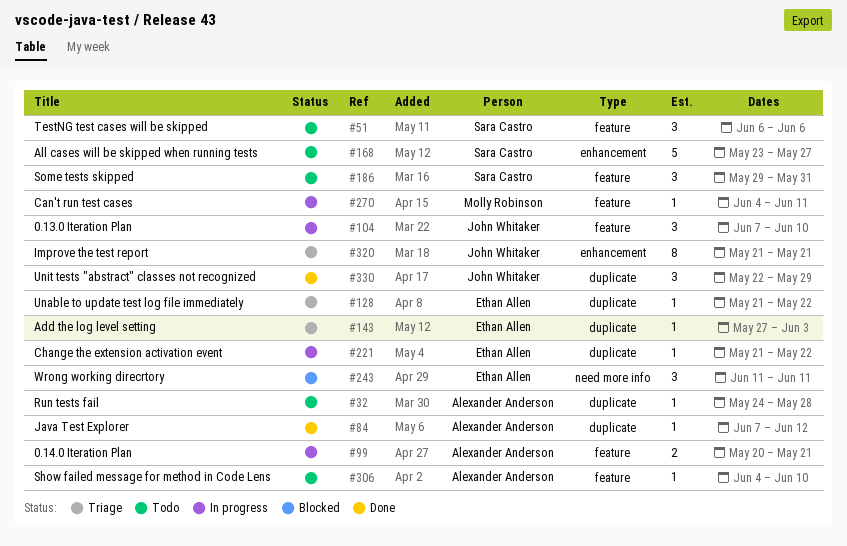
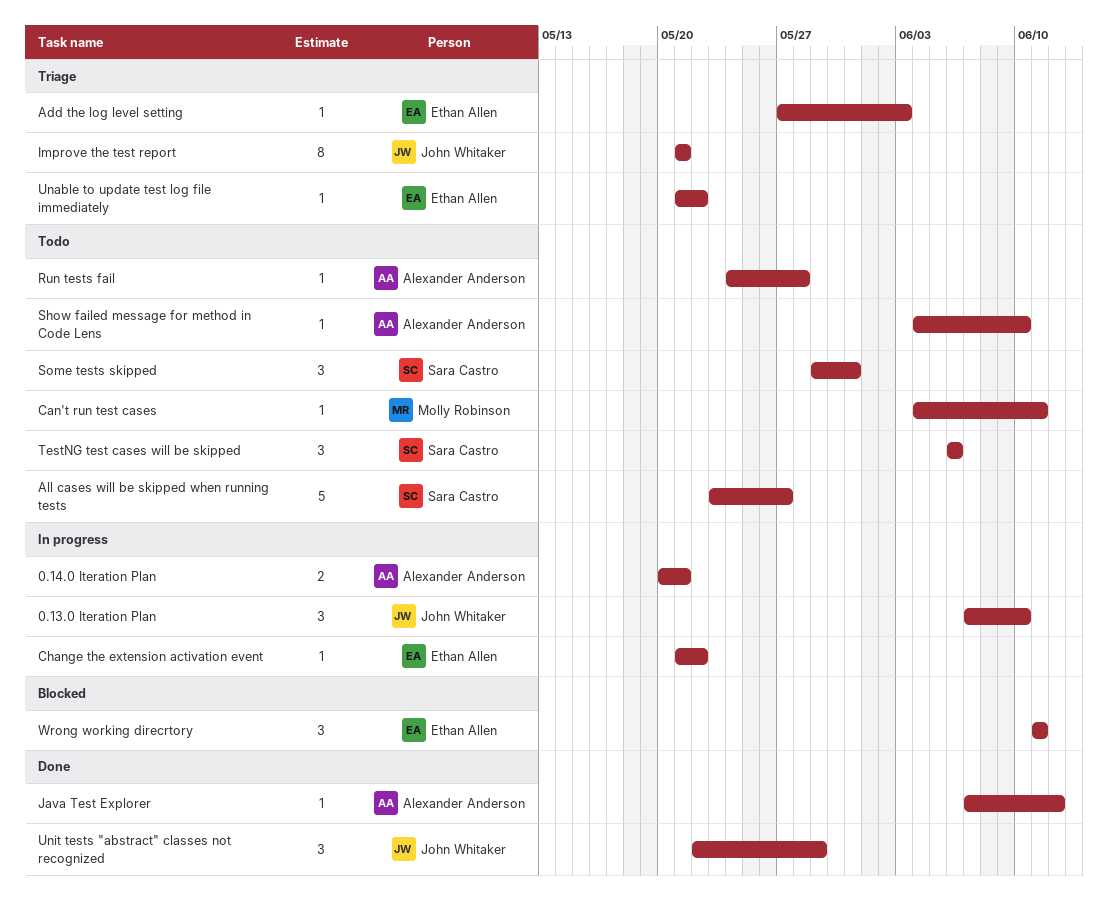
Can't run test cases, status: In progress -> Todo

